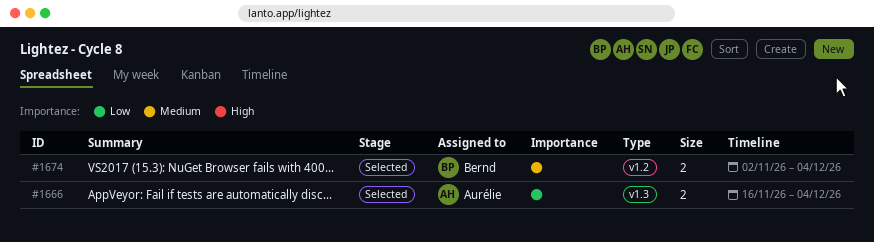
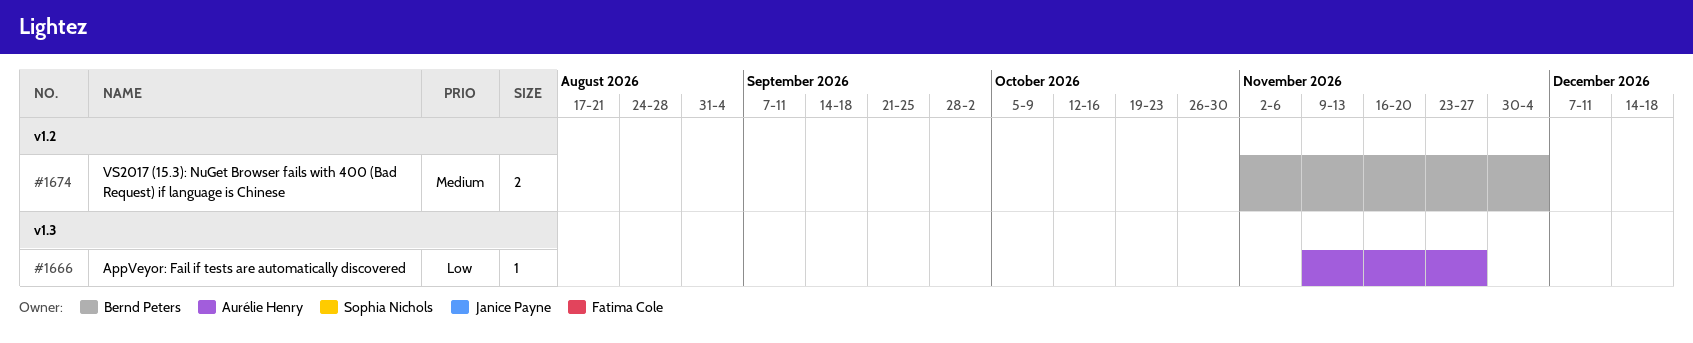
#1666, estimate: 2 -> 1
#1666, start: Nov 16 -> Nov 9
#1666, due: Dec 4 -> Nov 27

